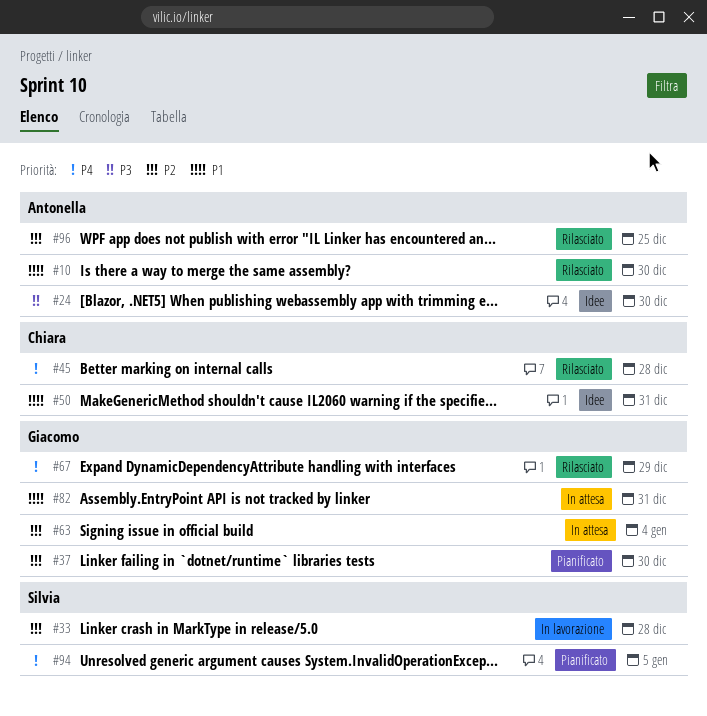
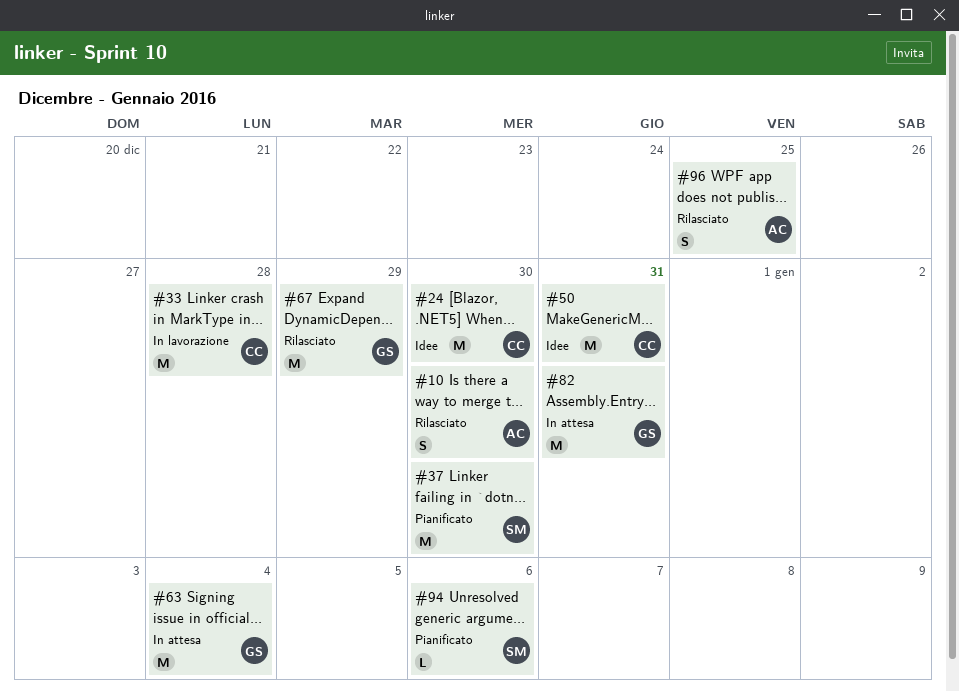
#24, owner: Antonella -> Chiara
#33, owner: Silvia -> Chiara
#37, owner: Giacomo -> Silvia
#45: present -> none
#94, due: Jan 5 -> Jan 6

